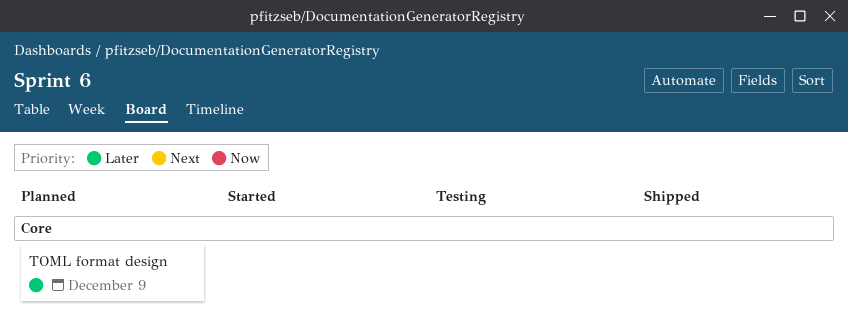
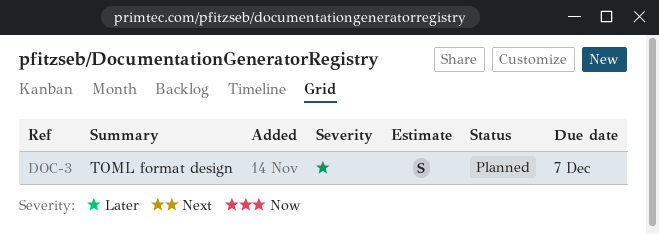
TOML format design, due: Dec 9 -> Dec 7

